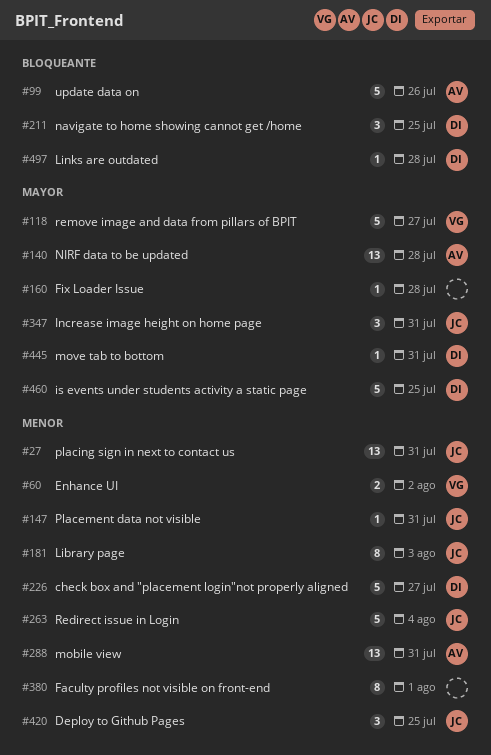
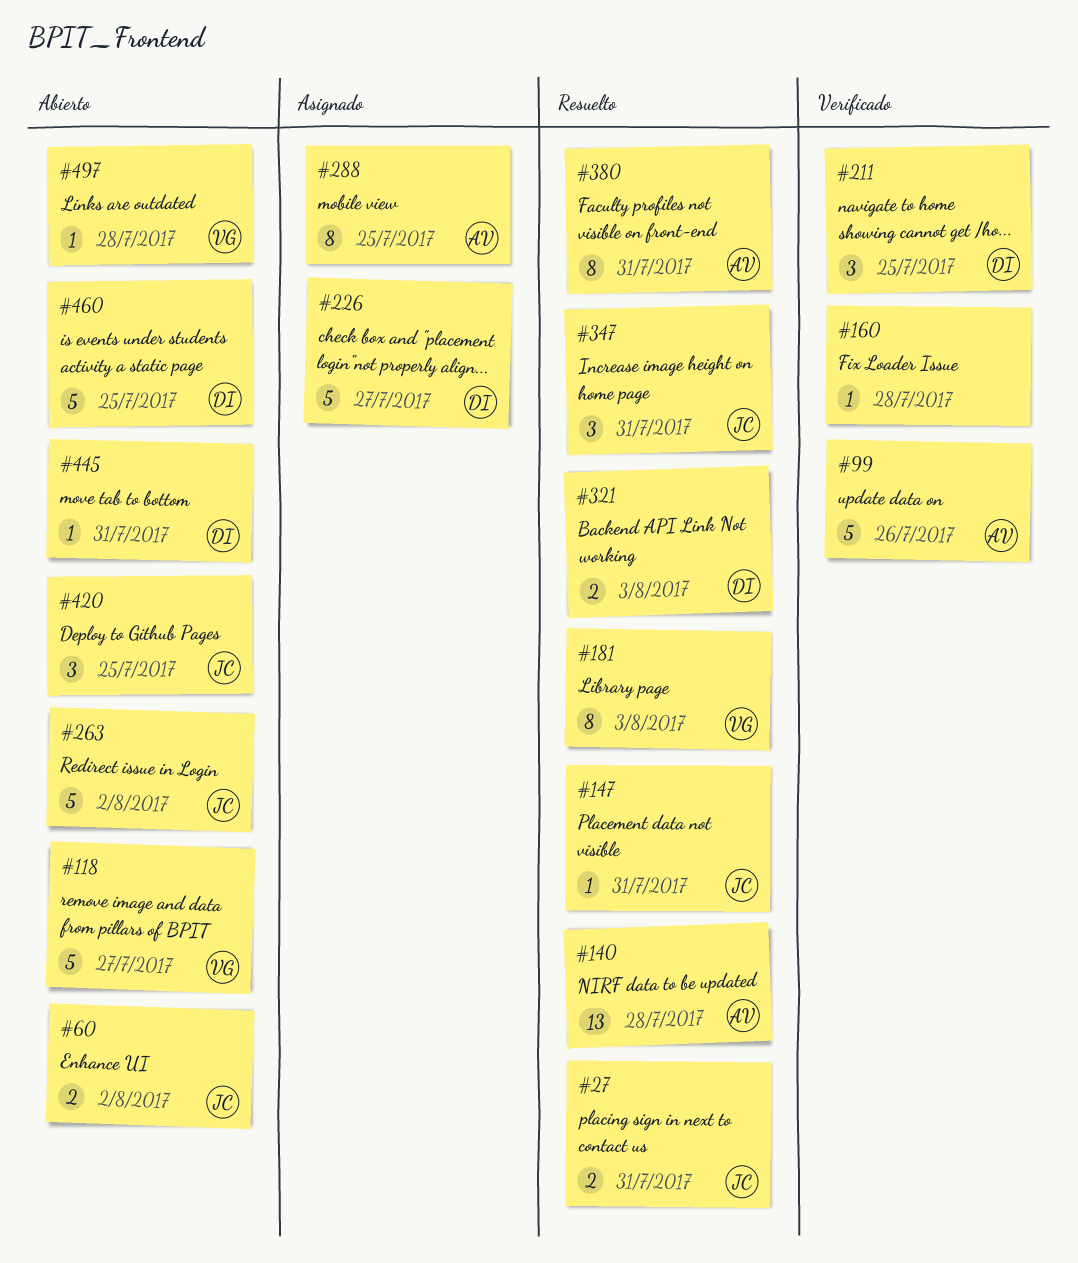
#27, estimate: 13 -> 2
#60, owner: VG -> JC
#181, owner: JC -> VG
#263, due: Aug 4 -> Aug 2
#288, estimate: 13 -> 8
#288, due: Jul 31 -> Jul 25
#321: none -> present
#380, owner: none -> AV
#380, due: Aug 1 -> Jul 31
#497, owner: DI -> VG

